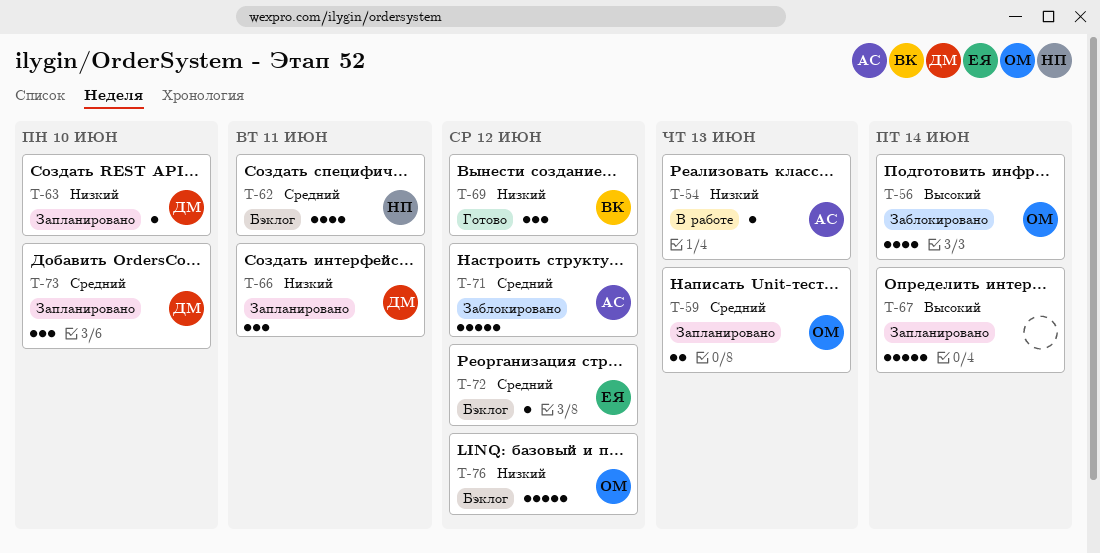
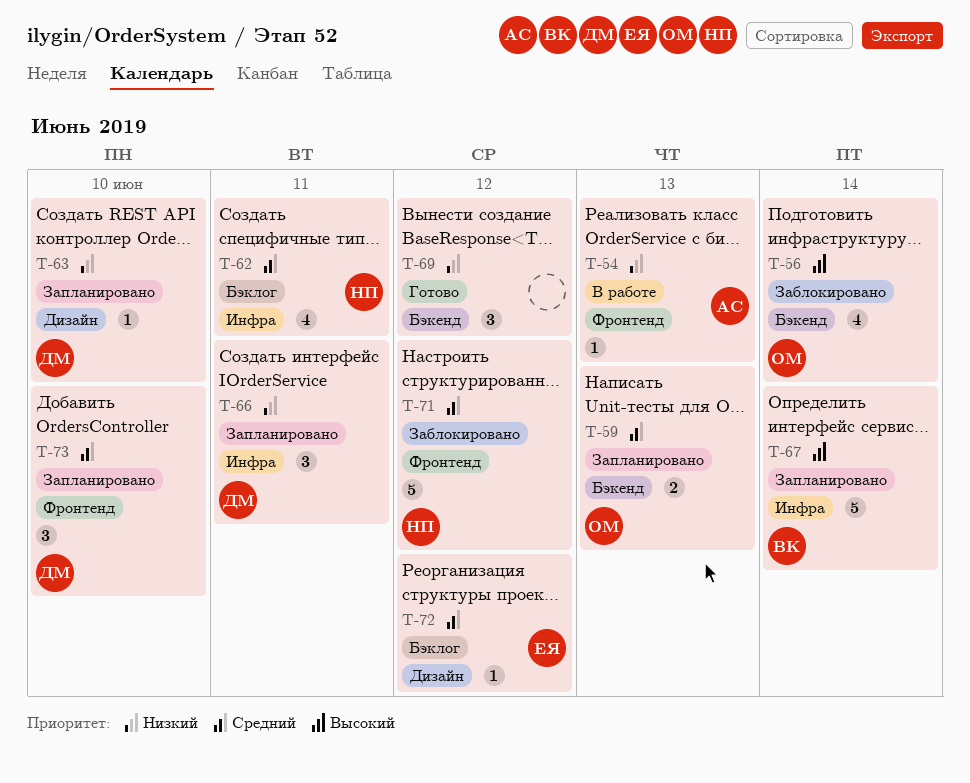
T-67, owner: none -> ВК
T-69, owner: ВК -> none
T-71, owner: АС -> НП
T-76: present -> none

